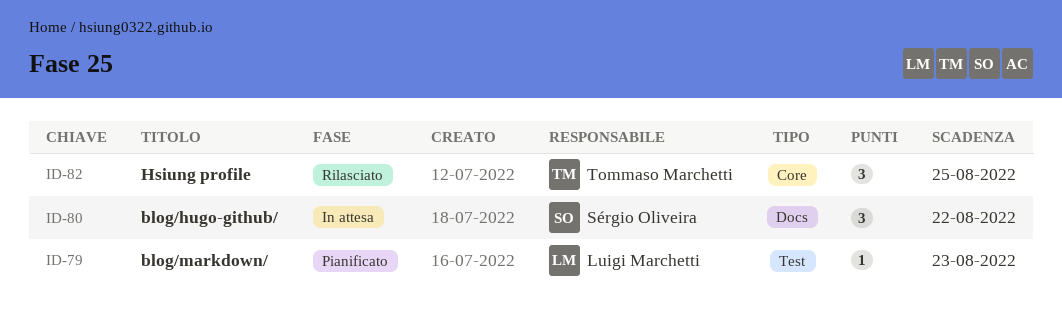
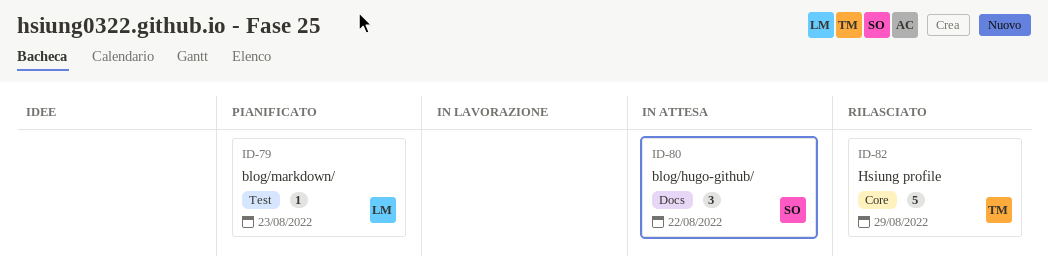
ID-82, estimate: 3 -> 5
ID-82, due: Aug 25 -> Aug 29

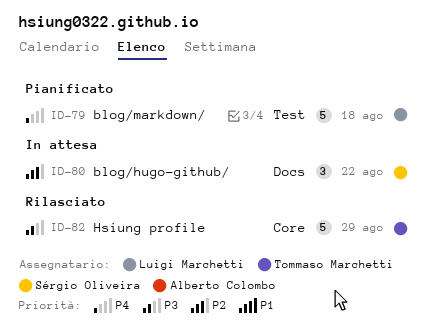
ID-79, estimate: 1 -> 5
ID-79, due: Aug 23 -> Aug 18

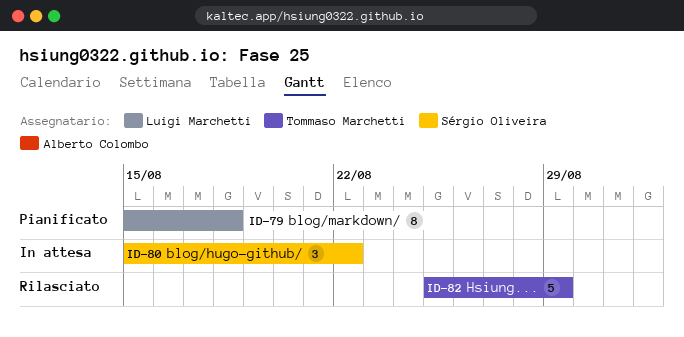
ID-79, estimate: 5 -> 8

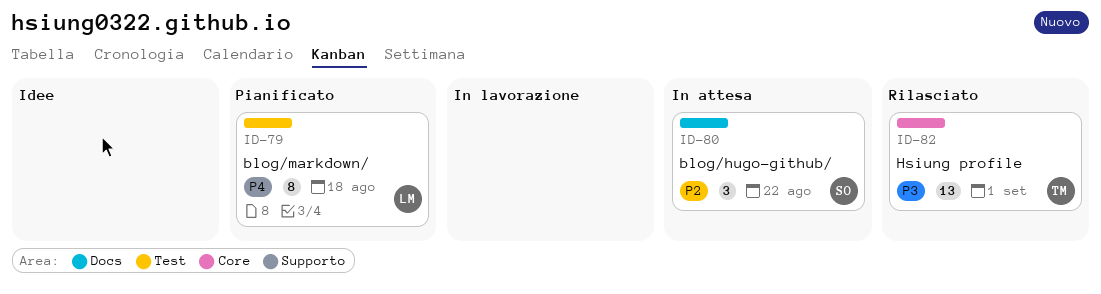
ID-82, estimate: 5 -> 13
ID-82, due: Aug 29 -> Sep 1

